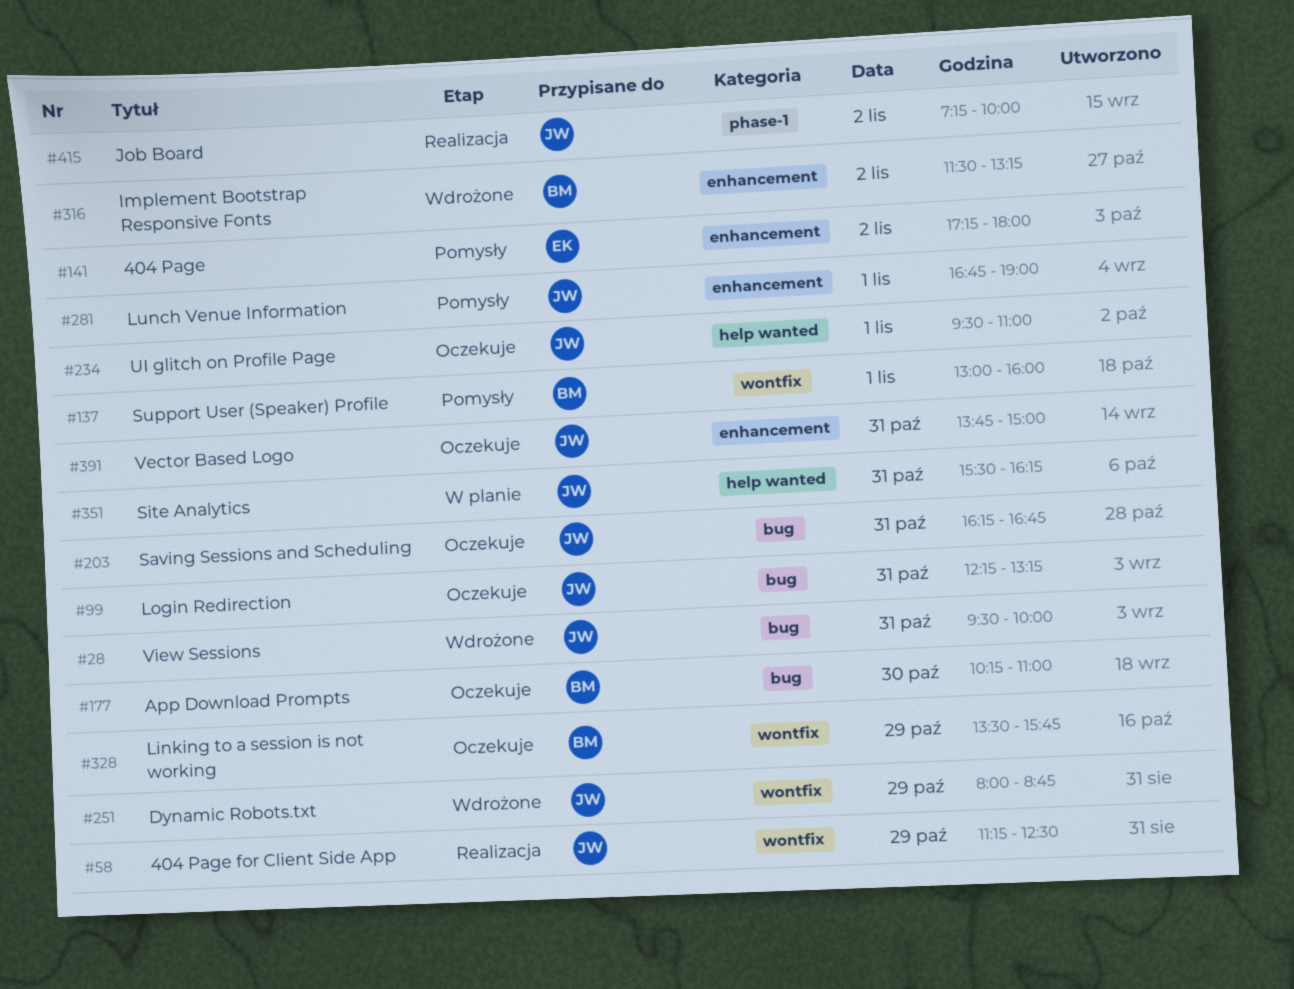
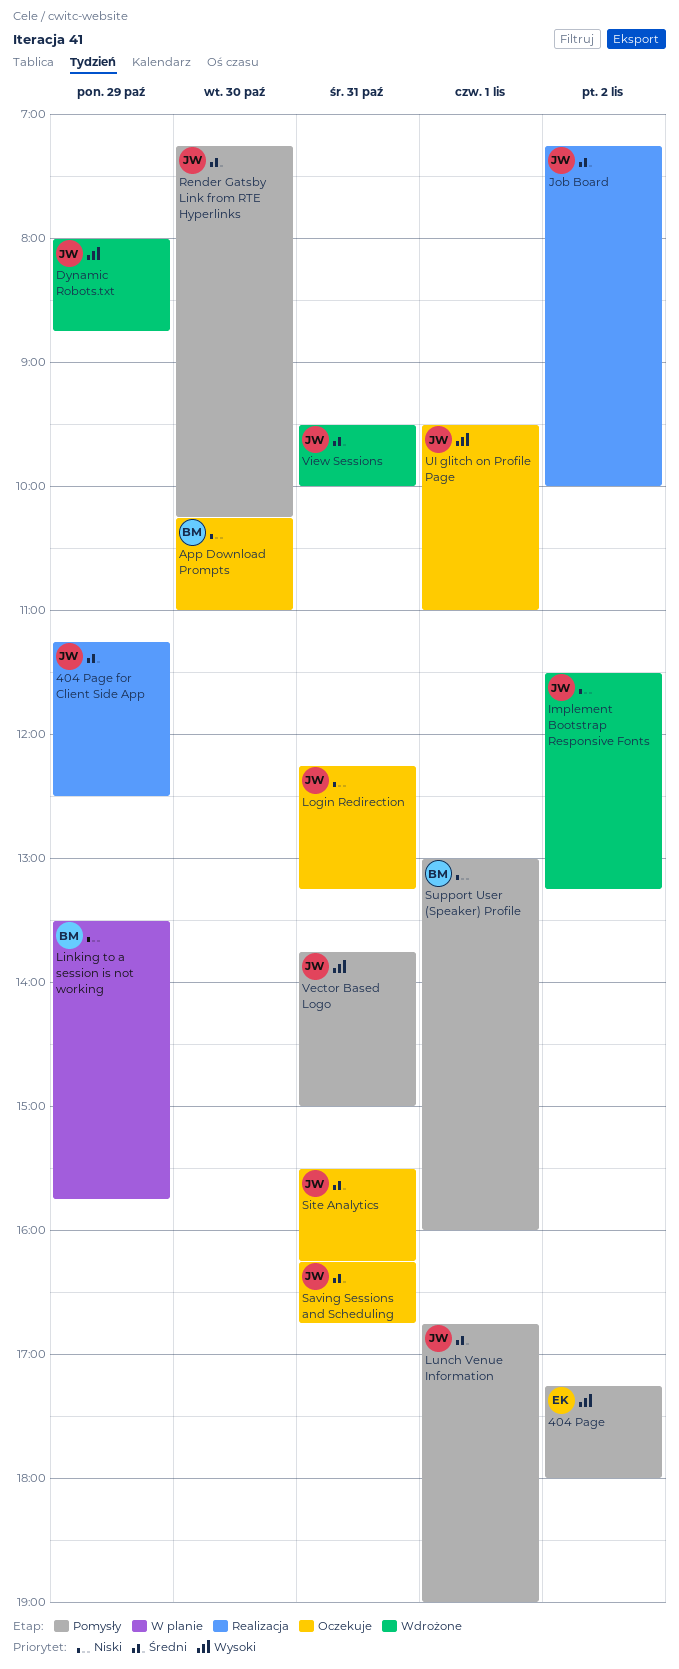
Implement Bootstrap Responsive Fonts, owner: BM -> JW
Linking to a session is not working, status: Oczekuje -> W planie
Render Gatsby Link from RTE Hyperlinks: none -> present
Site Analytics, status: W planie -> Oczekuje
Vector Based Logo, status: Oczekuje -> Pomysły

